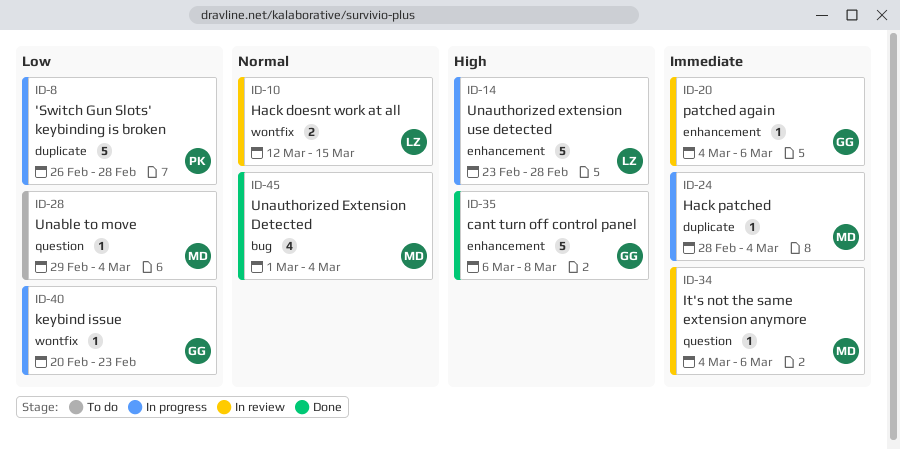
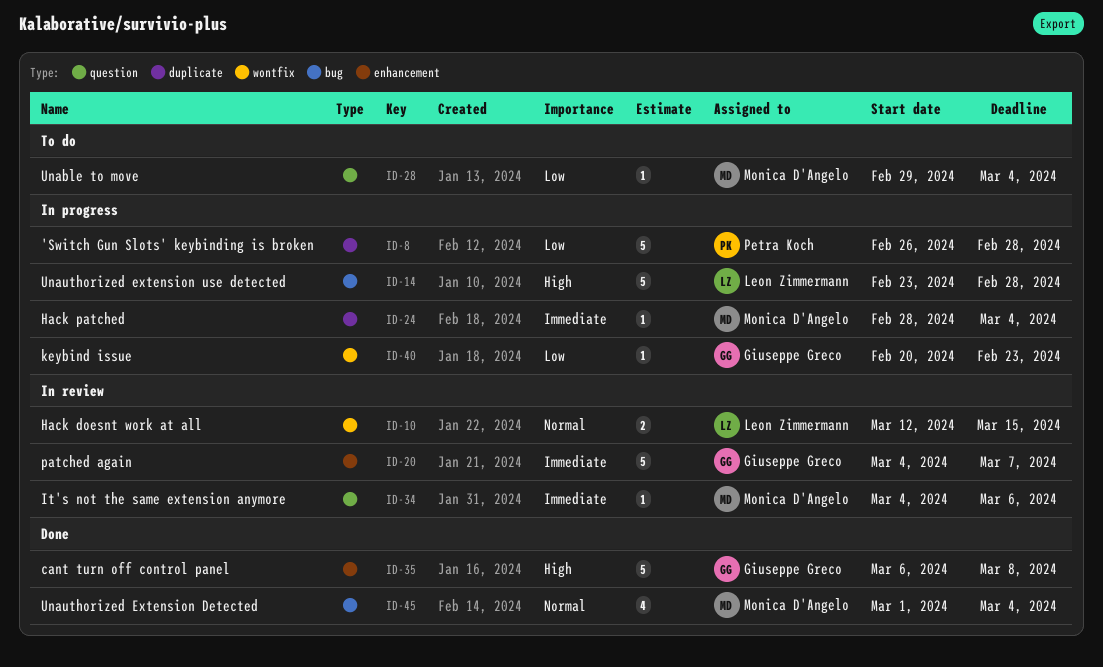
ID-14, label: enhancement -> bug
ID-20, estimate: 1 -> 5
ID-20, due: Mar 6 -> Mar 7

